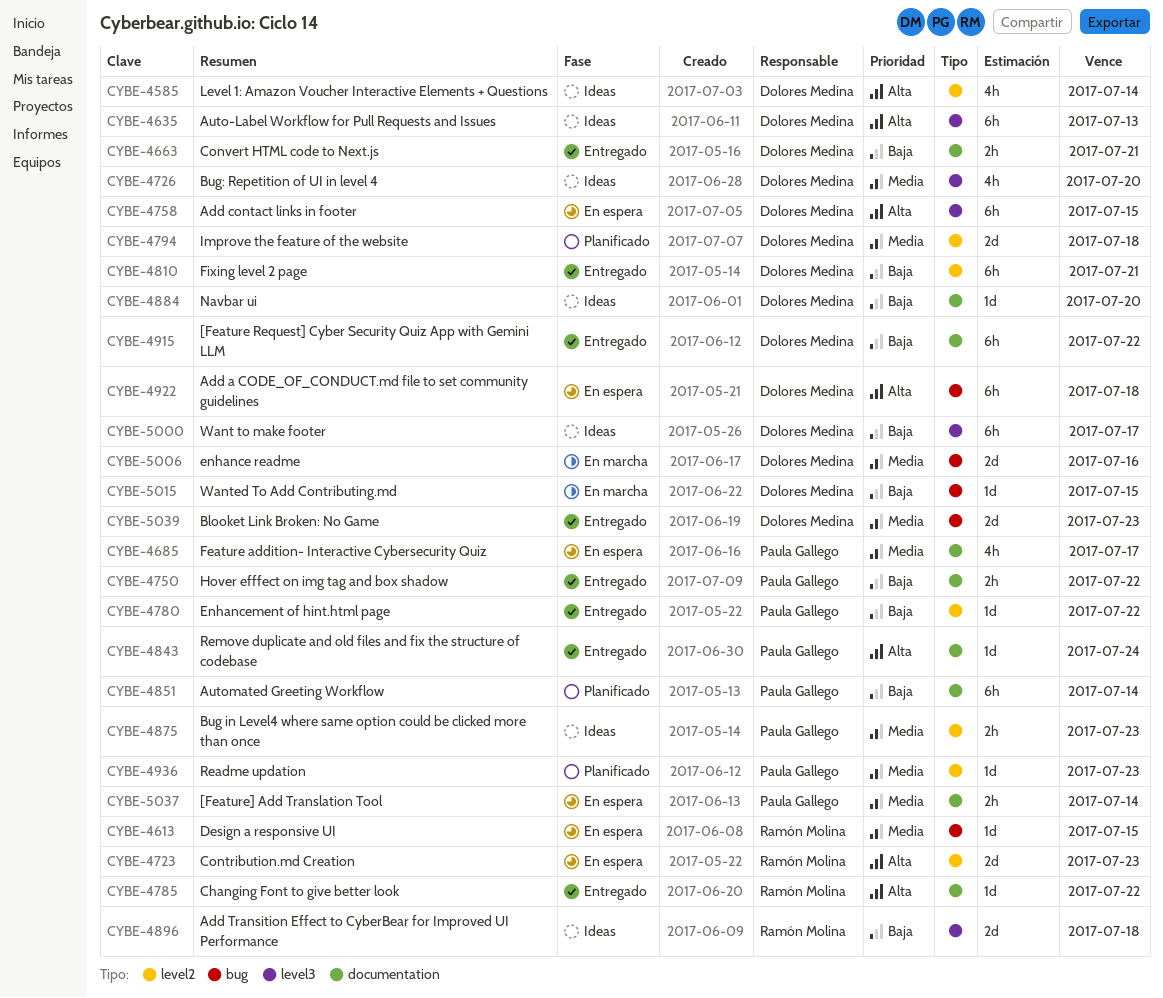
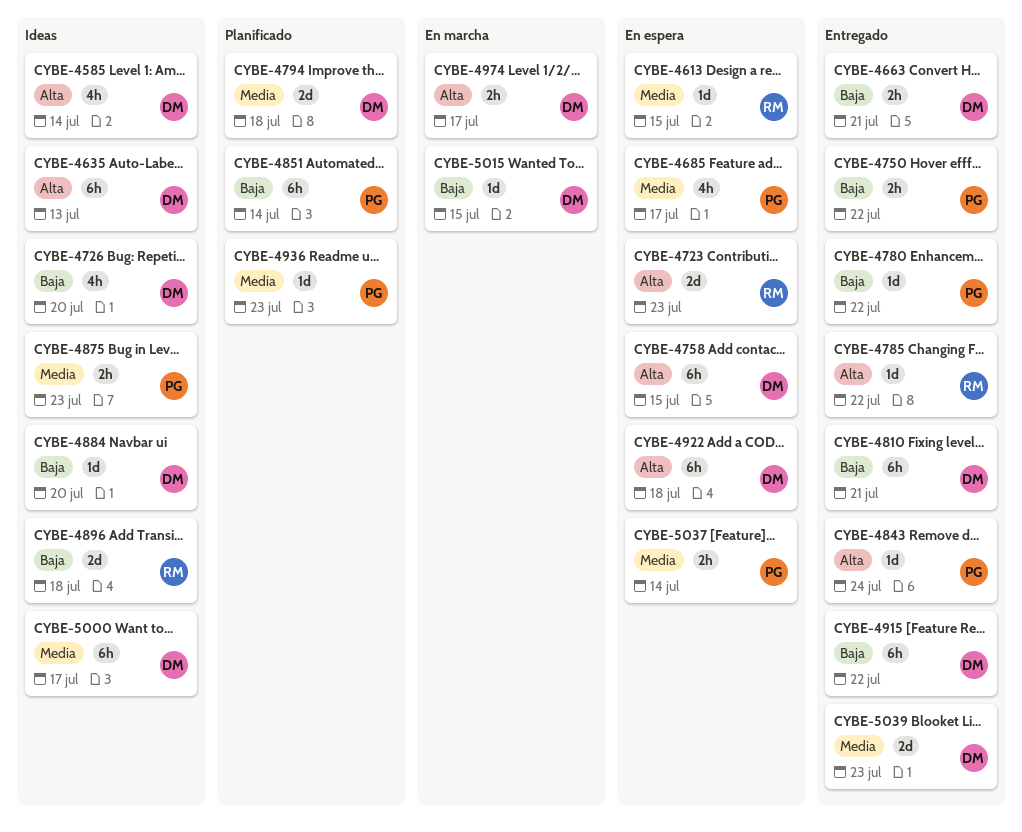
CYBE-4726, priority: Media -> Baja
CYBE-4974: none -> present
CYBE-5000, priority: Baja -> Media
CYBE-5006: present -> none

